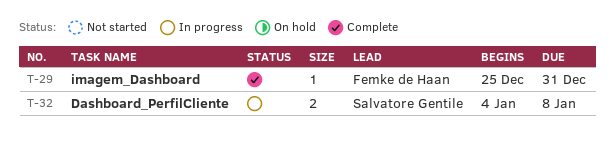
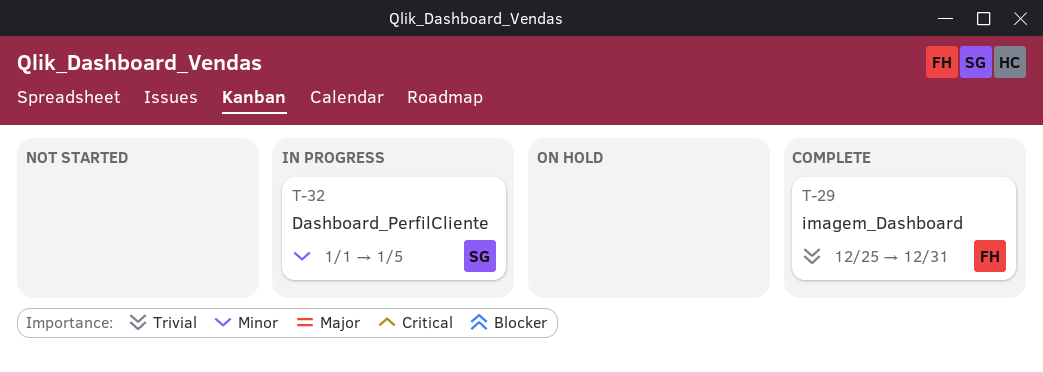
T-32, start: Jan 4 -> Jan 1
T-32, due: Jan 8 -> Jan 5

